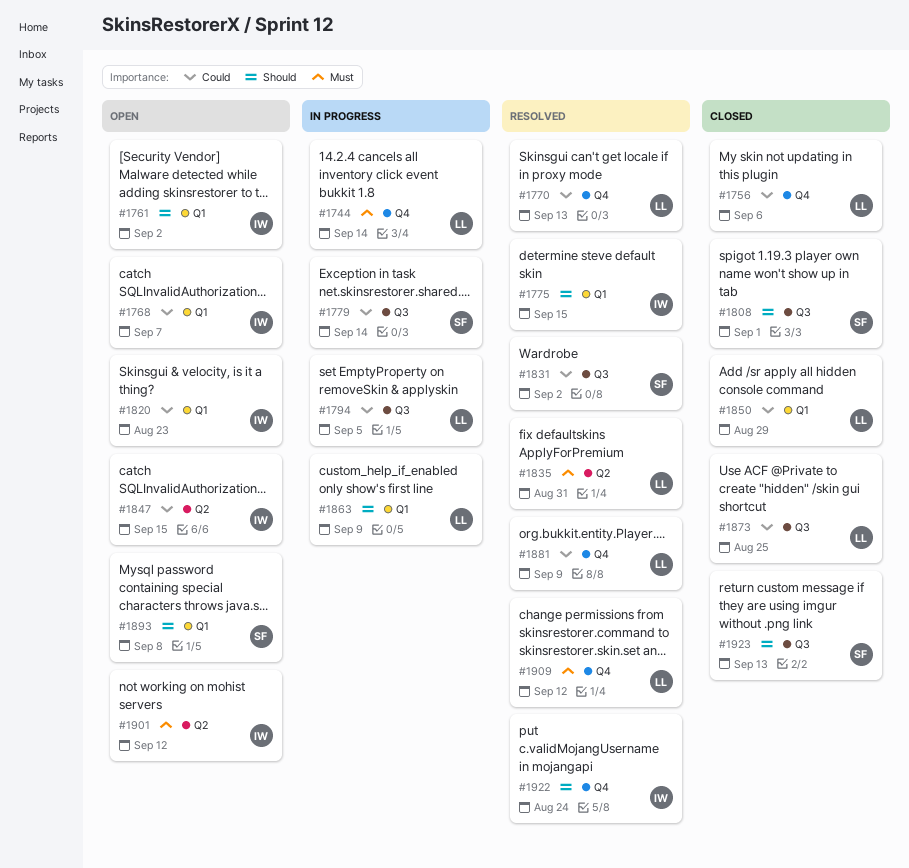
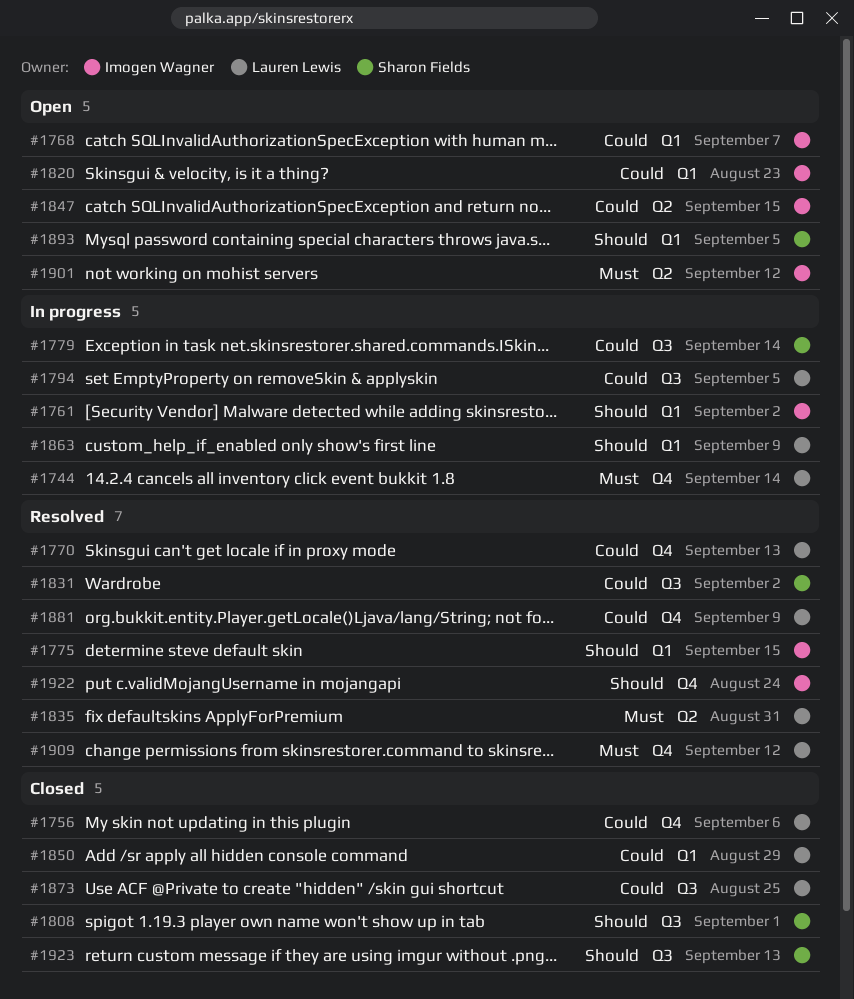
#1761, status: Open -> In progress
#1893, due: Sep 8 -> Sep 5

